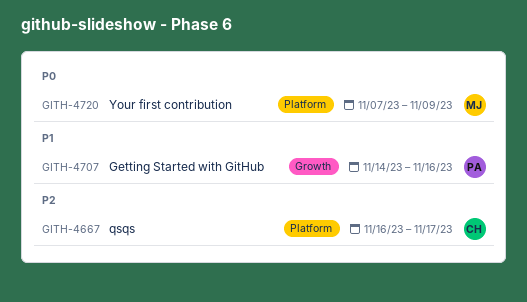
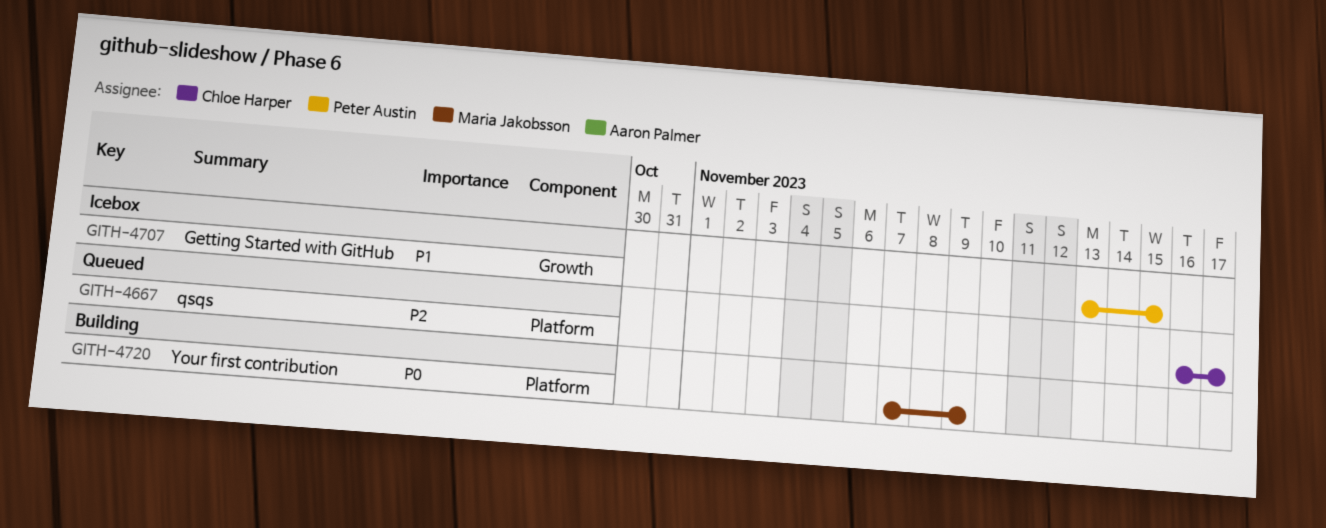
GITH-4707, start: Nov 14 -> Nov 13
GITH-4707, due: Nov 16 -> Nov 15

